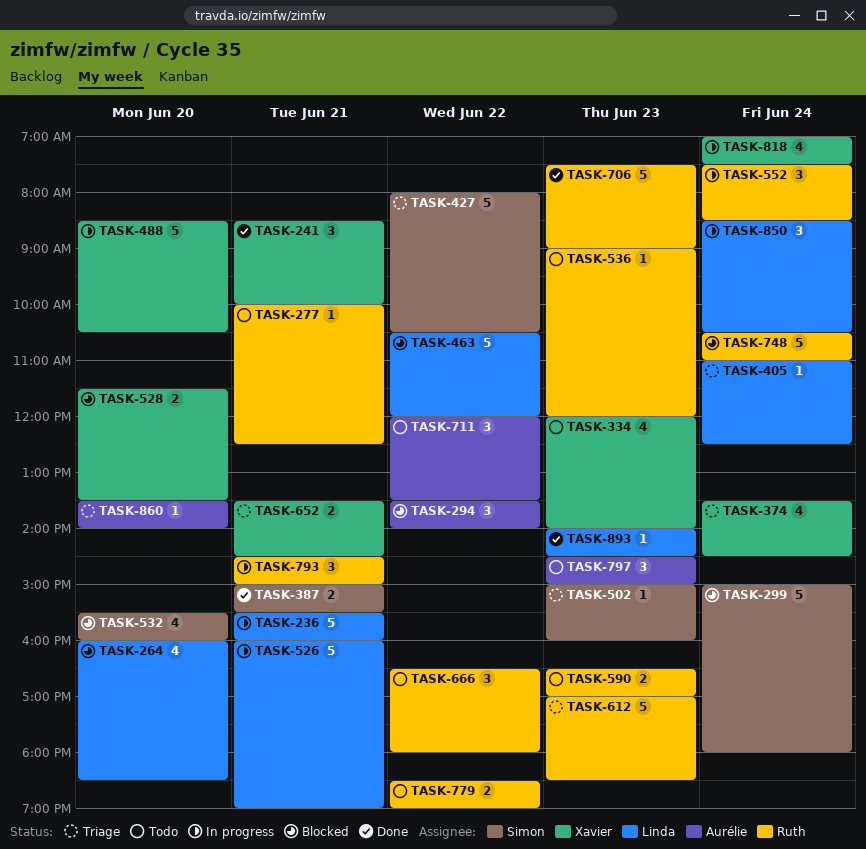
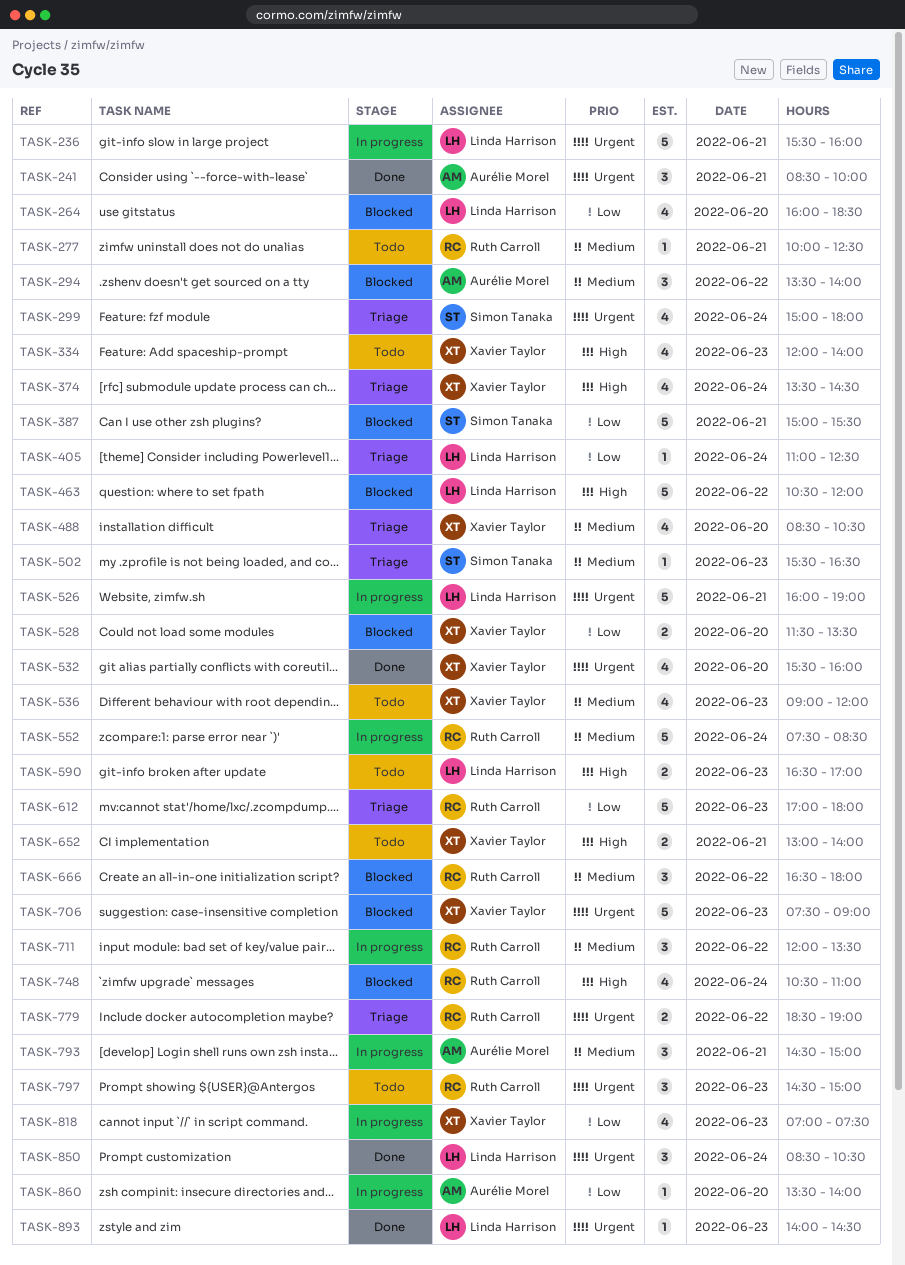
TASK-241, owner: Xavier Taylor -> Aurélie Morel
TASK-299, status: Blocked -> Triage
TASK-299, estimate: 5 -> 4
TASK-387, status: Done -> Blocked
TASK-387, estimate: 2 -> 5
TASK-427: present -> none
TASK-488, status: In progress -> Triage
TASK-488, estimate: 5 -> 4
TASK-502, begins: 15:00 -> 15:30
TASK-502, ends: 16:00 -> 16:30
TASK-532, status: Blocked -> Done
TASK-532, owner: Simon Tanaka -> Xavier Taylor
TASK-536, owner: Ruth Carroll -> Xavier Taylor
TASK-536, estimate: 1 -> 4
TASK-552, estimate: 3 -> 5
TASK-590, owner: Ruth Carroll -> Linda Harrison
TASK-612, ends: 18:30 -> 18:00
TASK-652, status: Triage -> Todo
TASK-652, begins: 13:30 -> 13:00
TASK-652, ends: 14:30 -> 14:00
TASK-666, status: Todo -> Blocked
TASK-706, status: Done -> Blocked
TASK-706, owner: Ruth Carroll -> Xavier Taylor
TASK-711, status: Todo -> In progress
TASK-711, owner: Aurélie Morel -> Ruth Carroll
TASK-748, estimate: 5 -> 4
TASK-779, status: Todo -> Triage
TASK-793, owner: Ruth Carroll -> Aurélie Morel
TASK-797, owner: Aurélie Morel -> Ruth Carroll
TASK-818, day: Jun 24 -> Jun 23
TASK-850, status: In progress -> Done
TASK-860, status: Triage -> In progress

